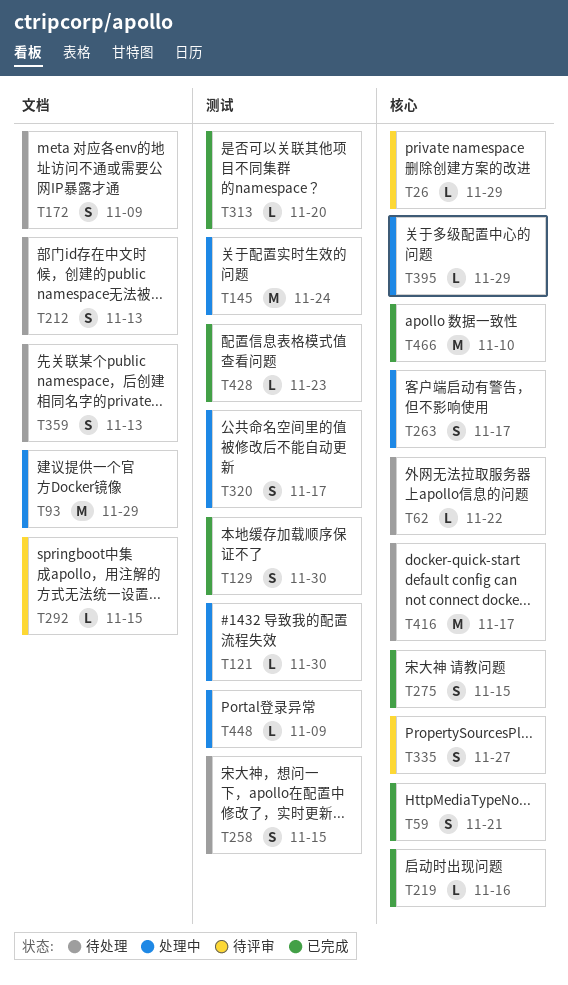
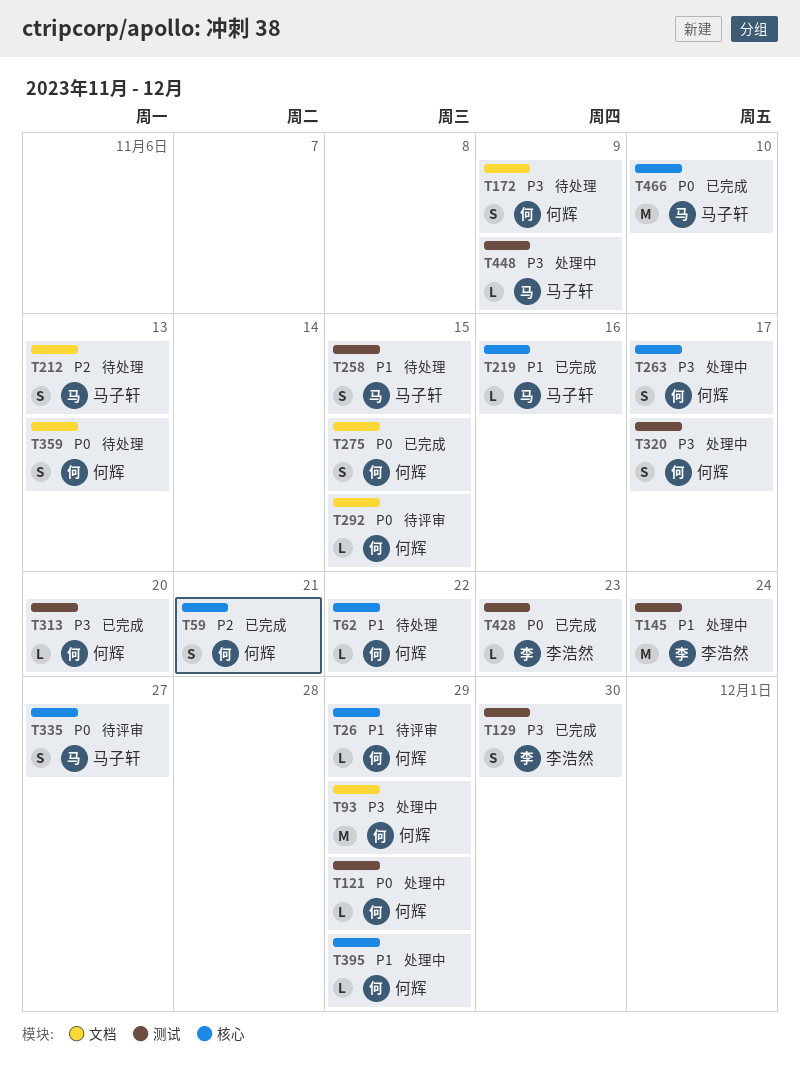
T121, due: Nov 30 -> Nov 29
T275, label: 核心 -> 文档
T416: present -> none

